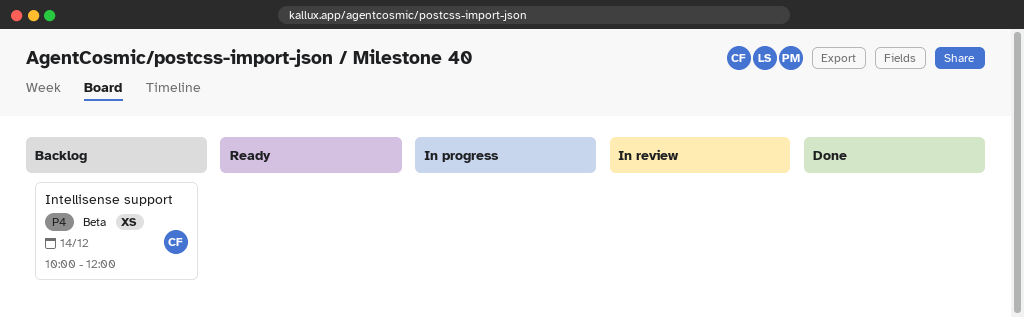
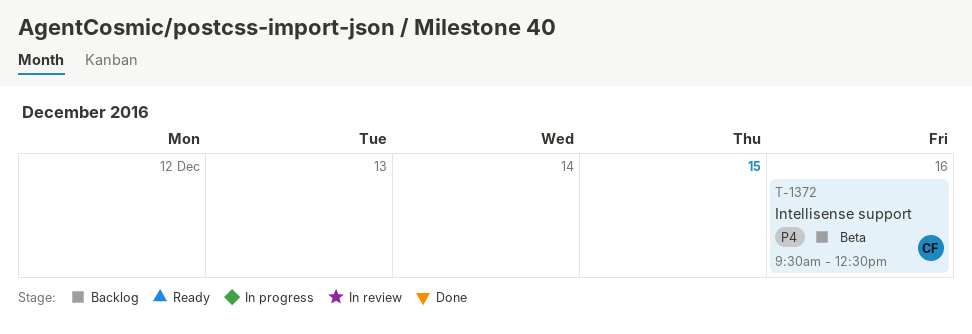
Intellisense support, day: Dec 14 -> Dec 16
Intellisense support, begins: 10:00 -> 09:30
Intellisense support, ends: 12:00 -> 12:30

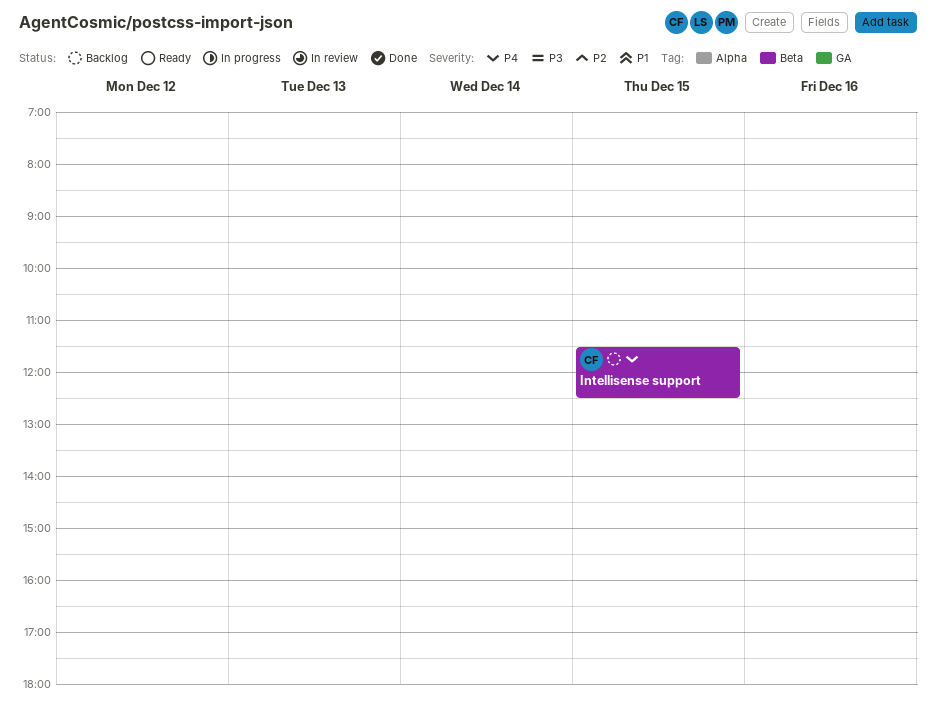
Intellisense support, day: Dec 16 -> Dec 15
Intellisense support, begins: 09:30 -> 11:30

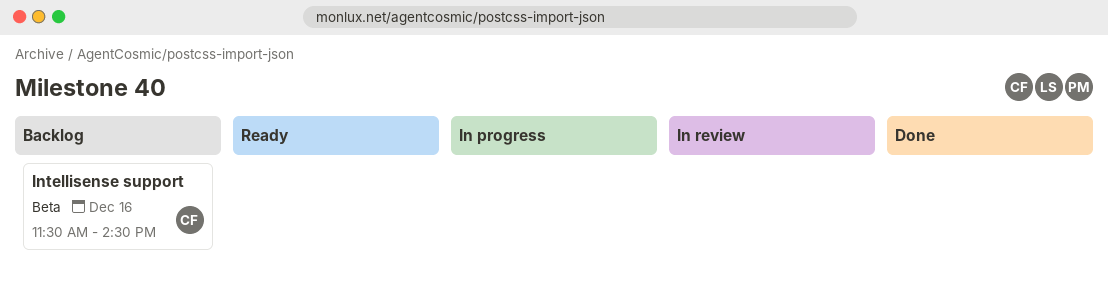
Intellisense support, day: Dec 15 -> Dec 16
Intellisense support, ends: 12:30 -> 14:30

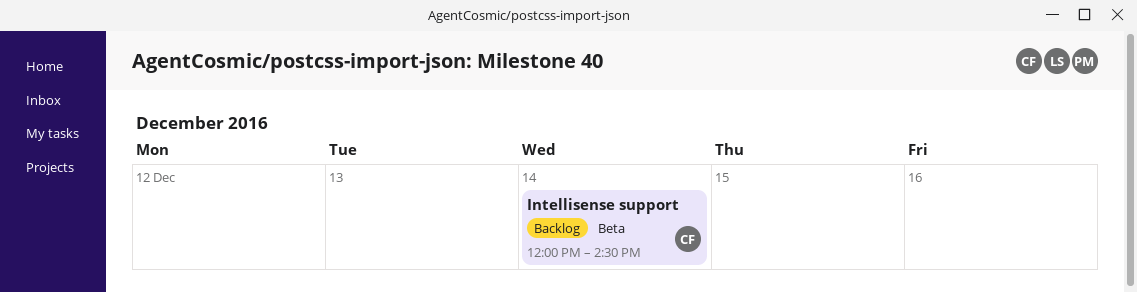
Intellisense support, day: Dec 16 -> Dec 14
Intellisense support, begins: 11:30 -> 12:00

